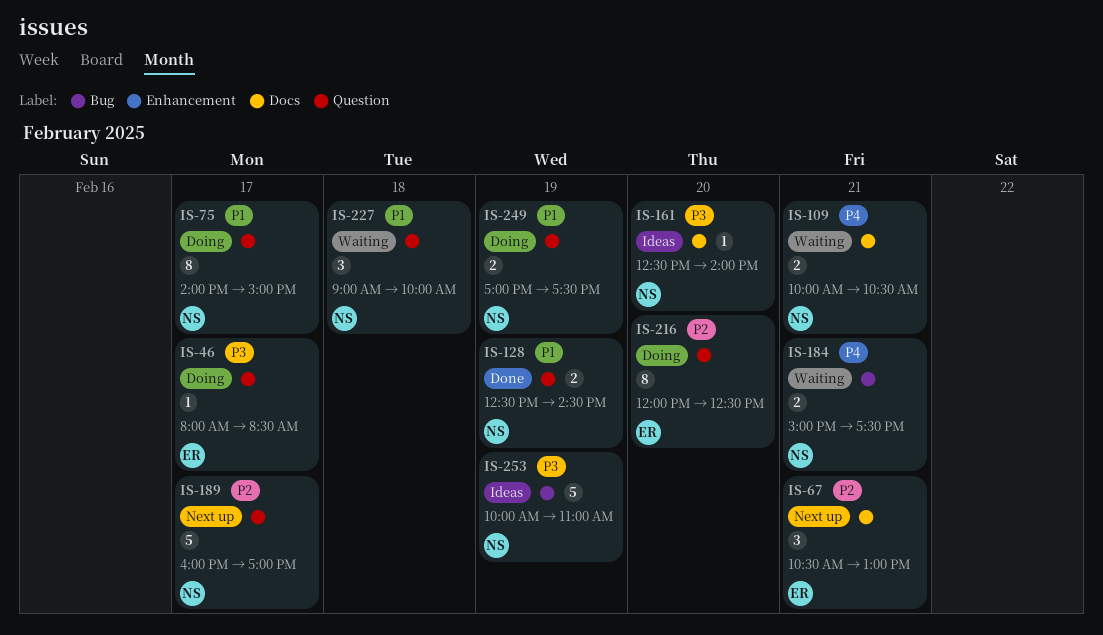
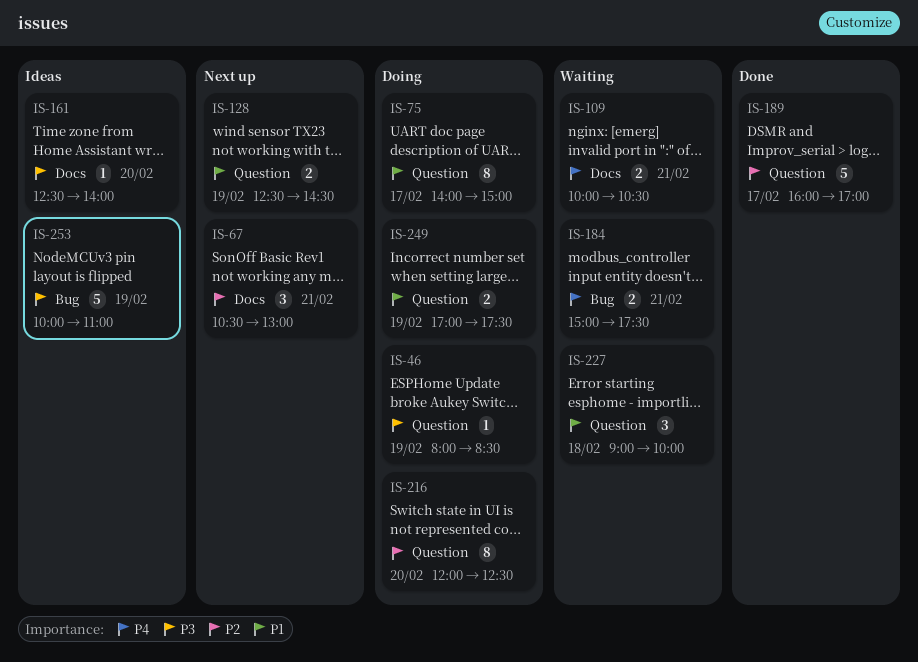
IS-46, day: Feb 17 -> Feb 19
IS-128, status: Done -> Next up
IS-189, status: Next up -> Done

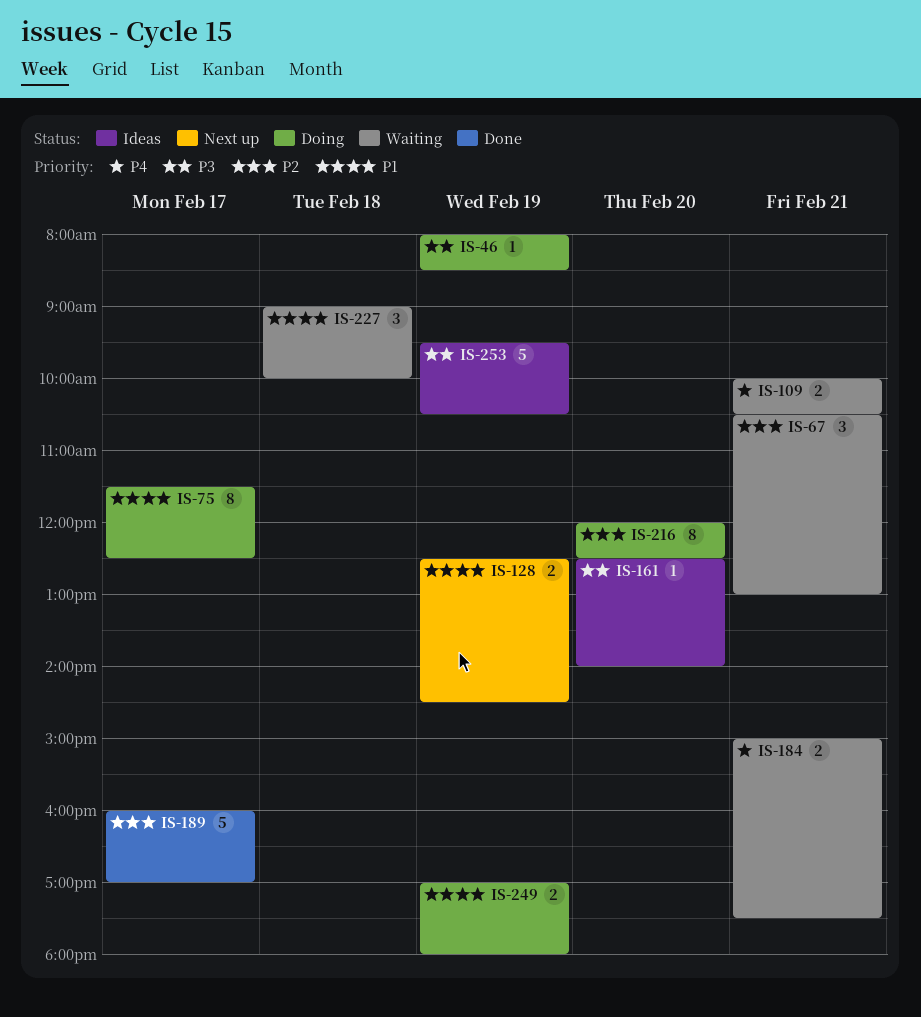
IS-67, status: Next up -> Waiting
IS-75, begins: 14:00 -> 11:30
IS-75, ends: 15:00 -> 12:30
IS-249, ends: 17:30 -> 18:00
IS-253, begins: 10:00 -> 09:30
IS-253, ends: 11:00 -> 10:30

